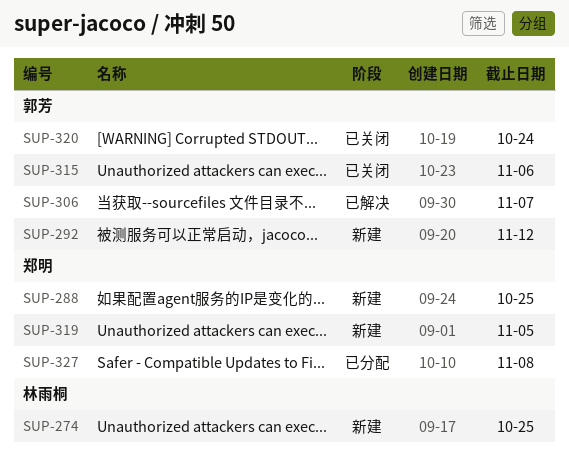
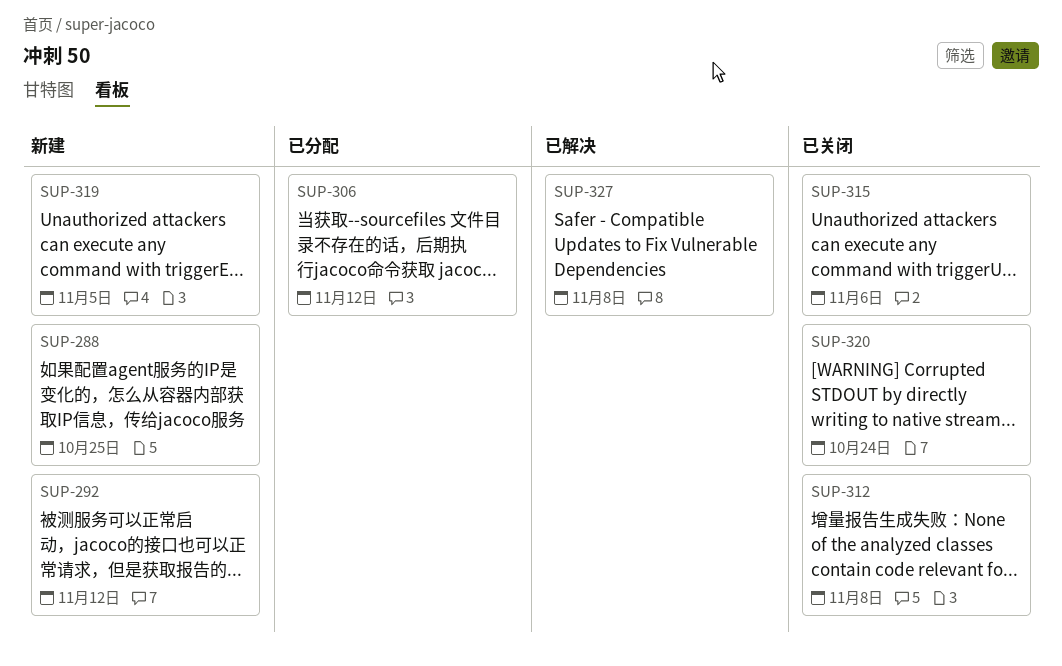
SUP-274: present -> none
SUP-306, status: 已解决 -> 已分配
SUP-306, due: Nov 7 -> Nov 12
SUP-312: none -> present
SUP-327, status: 已分配 -> 已解决

